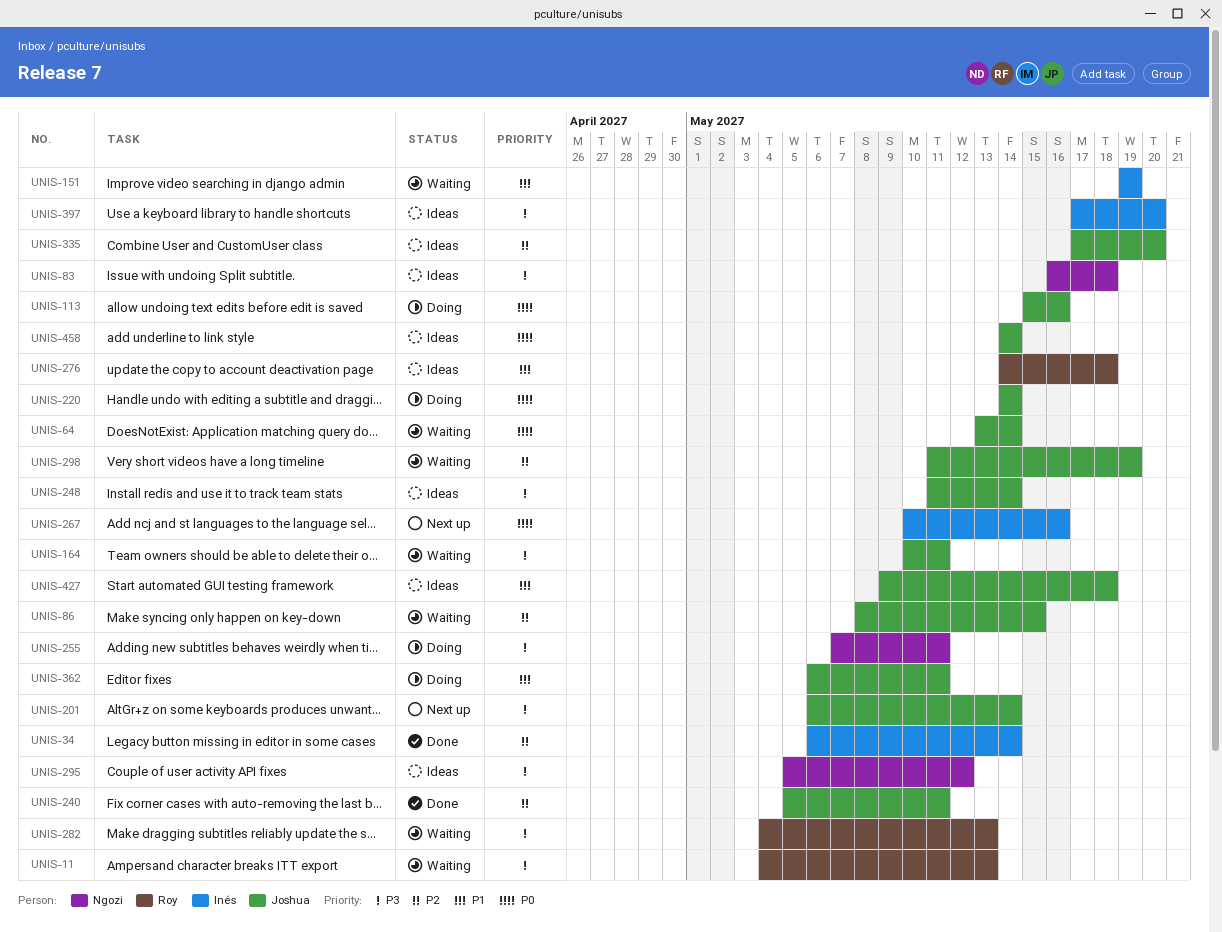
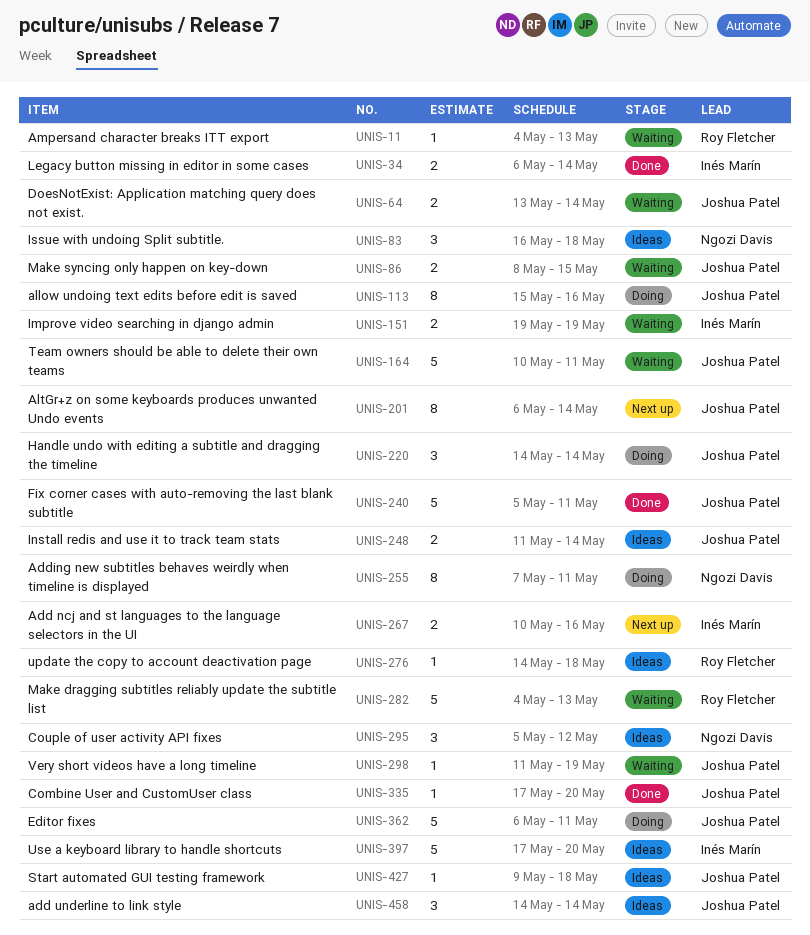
UNIS-335, status: Ideas -> Done

